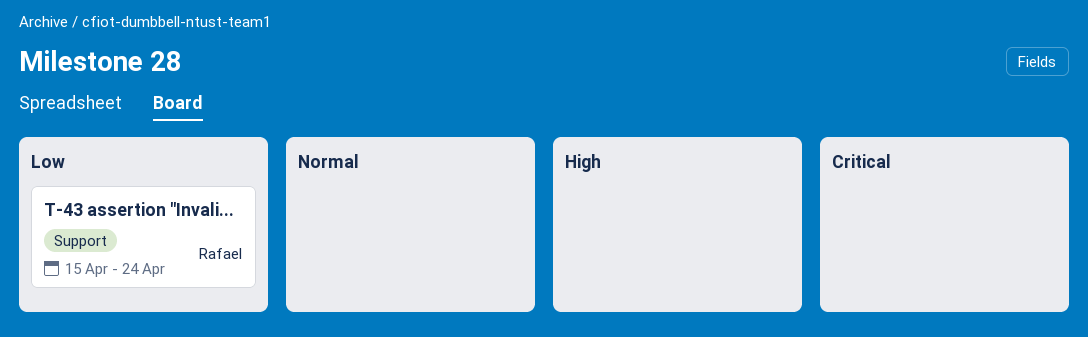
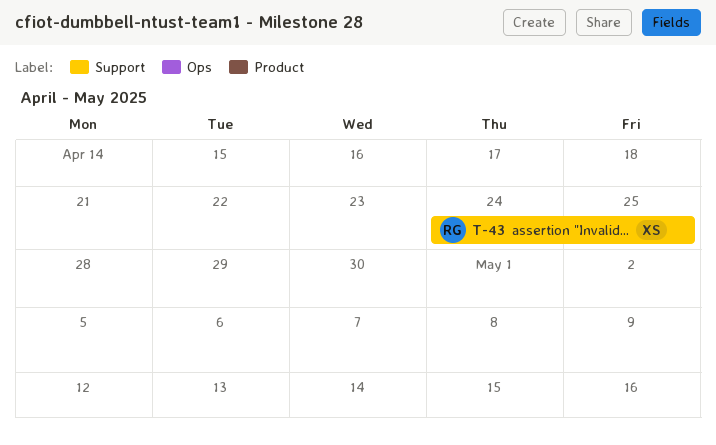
T-43, start: Apr 15 -> Apr 24
T-43, due: Apr 24 -> Apr 25

